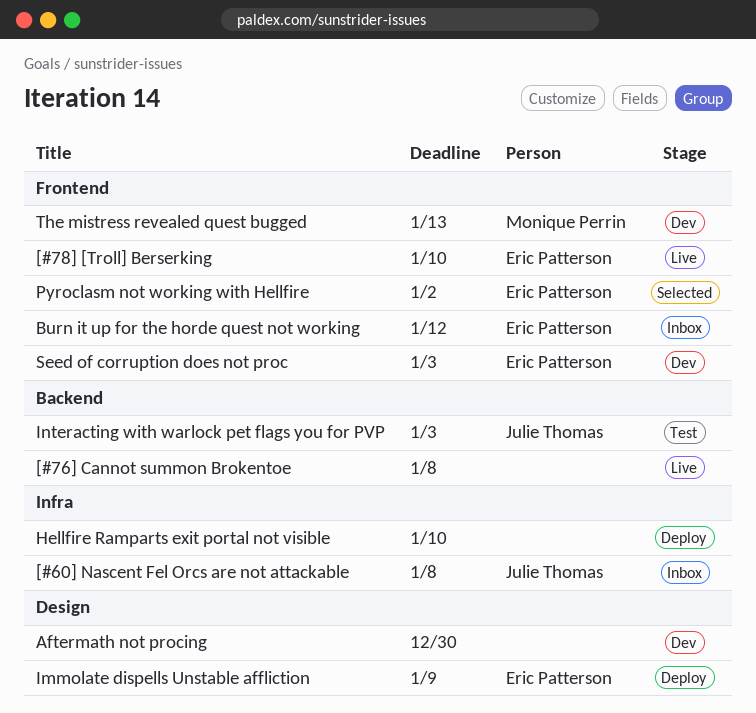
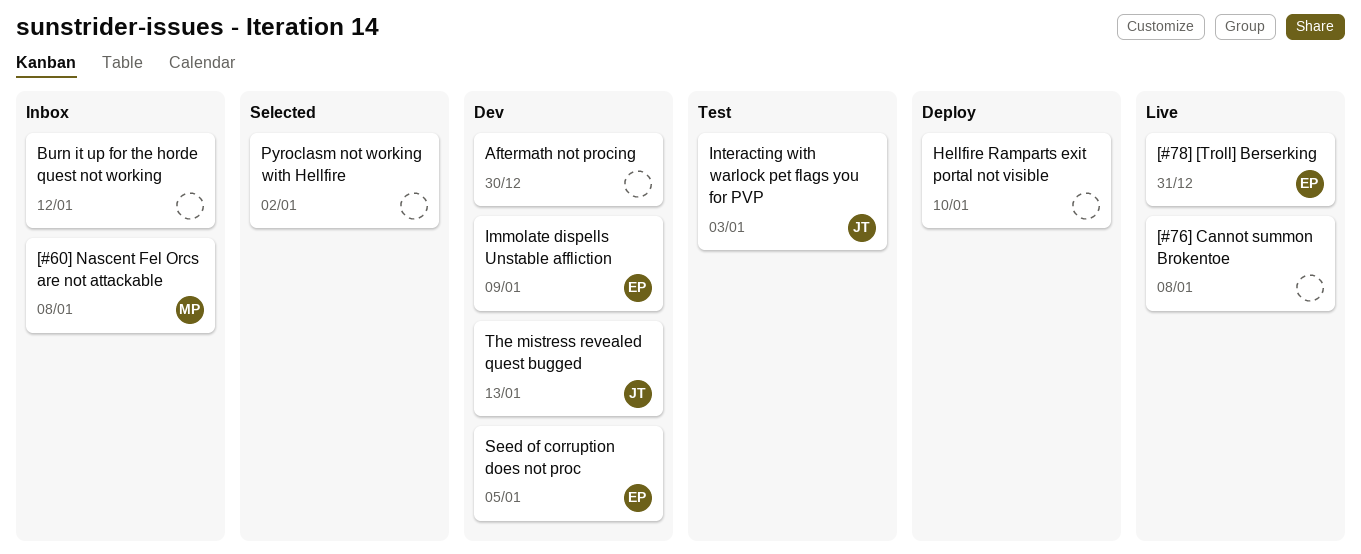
[#60] Nascent Fel Orcs are not attackable, owner: Julie Thomas -> Monique Perrin
[#78] [Troll] Berserking, due: Jan 10 -> Dec 31
Burn it up for the horde quest not working, owner: Eric Patterson -> none
Immolate dispells Unstable affliction, status: Deploy -> Dev
Pyroclasm not working with Hellfire, owner: Eric Patterson -> none
Seed of corruption does not proc, due: Jan 3 -> Jan 5
The mistress revealed quest bugged, owner: Monique Perrin -> Julie Thomas

